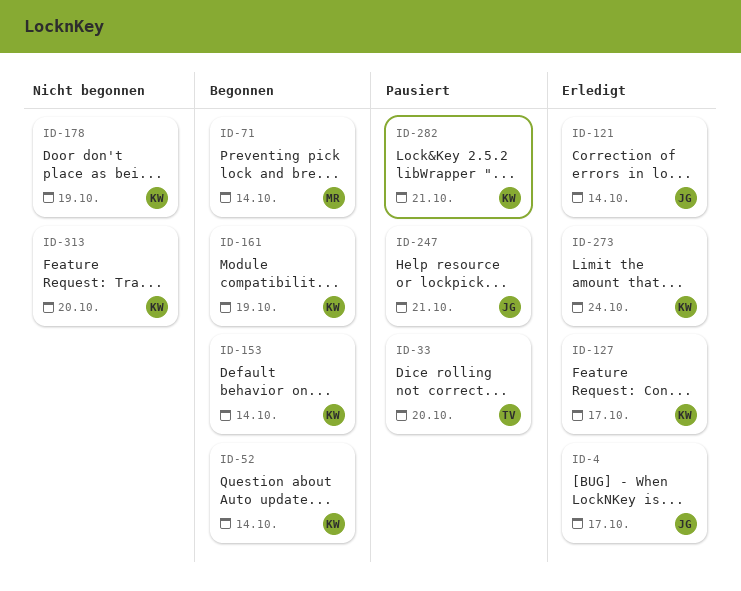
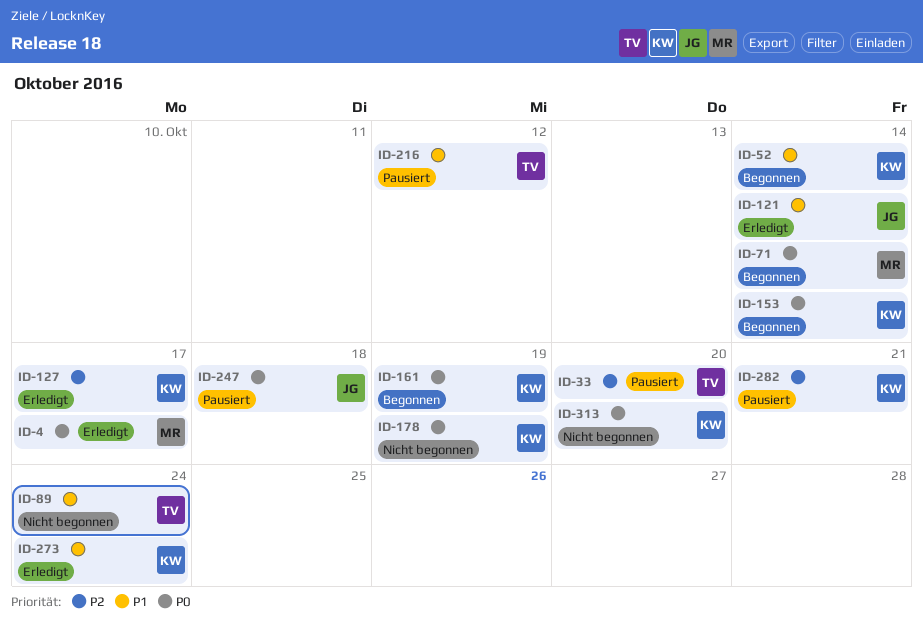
ID-4, owner: JG -> MR
ID-89: none -> present
ID-216: none -> present
ID-247, due: Oct 21 -> Oct 18

